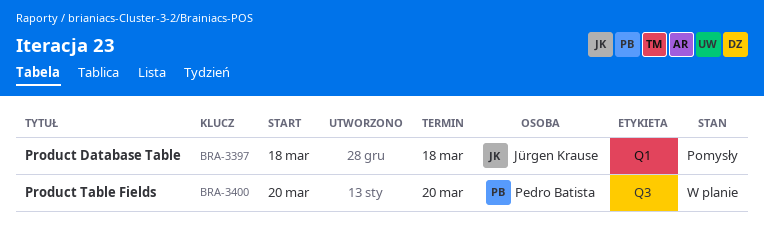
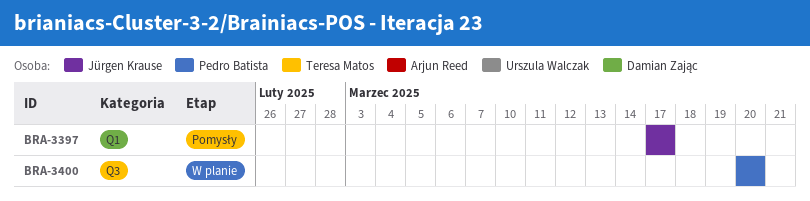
BRA-3397, start: Mar 18 -> Mar 17
BRA-3397, due: Mar 18 -> Mar 17

